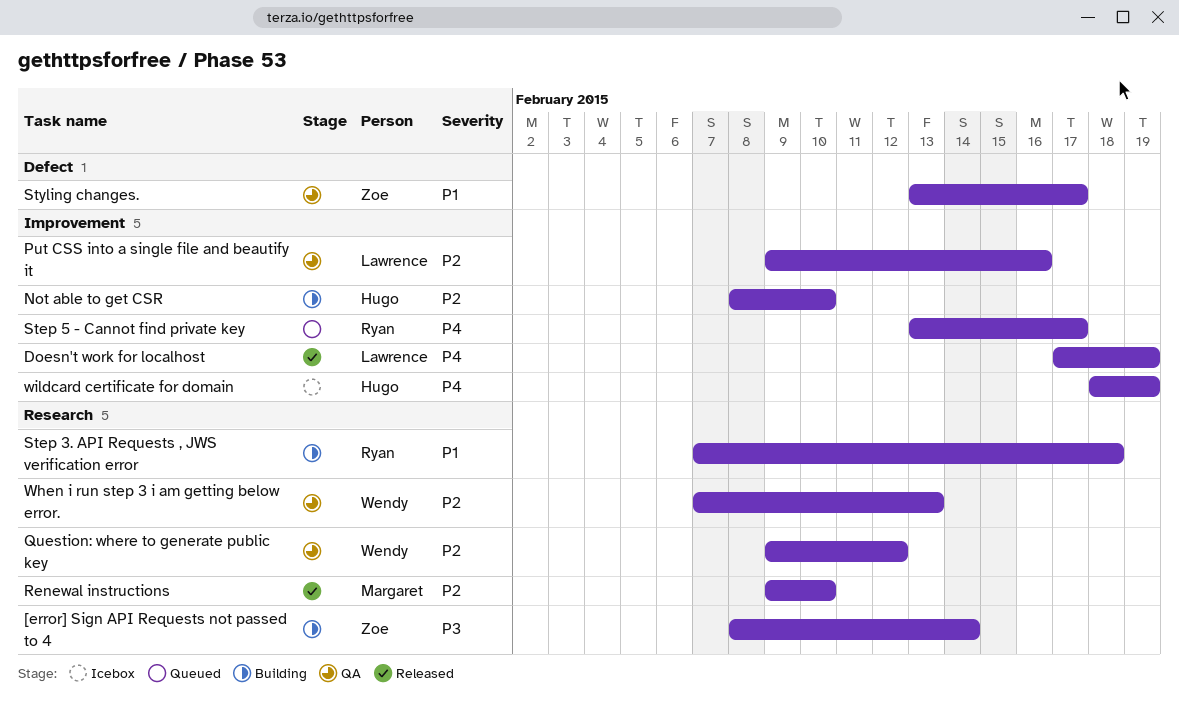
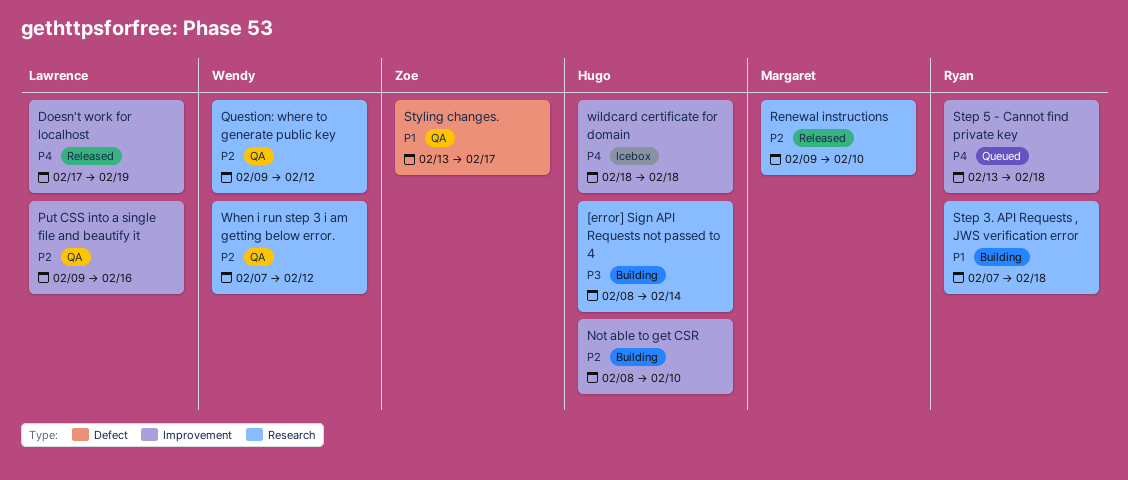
[error] Sign API Requests not passed to 4, owner: Zoe -> Hugo
Step 5 - Cannot find private key, due: Feb 17 -> Feb 18
When i run step 3 i am getting below error., due: Feb 13 -> Feb 12
wildcard certificate for domain, due: Feb 19 -> Feb 18

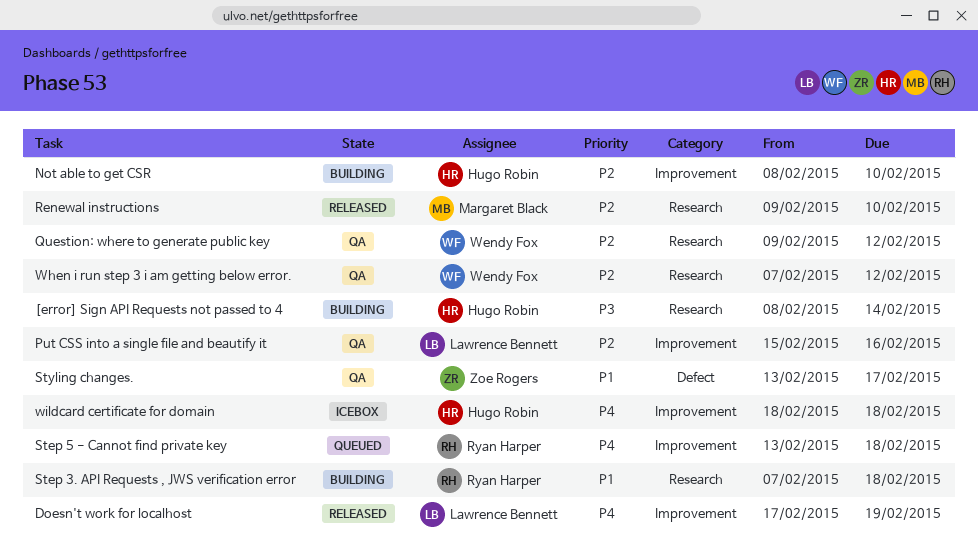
Put CSS into a single file and beautify it, start: Feb 9 -> Feb 15

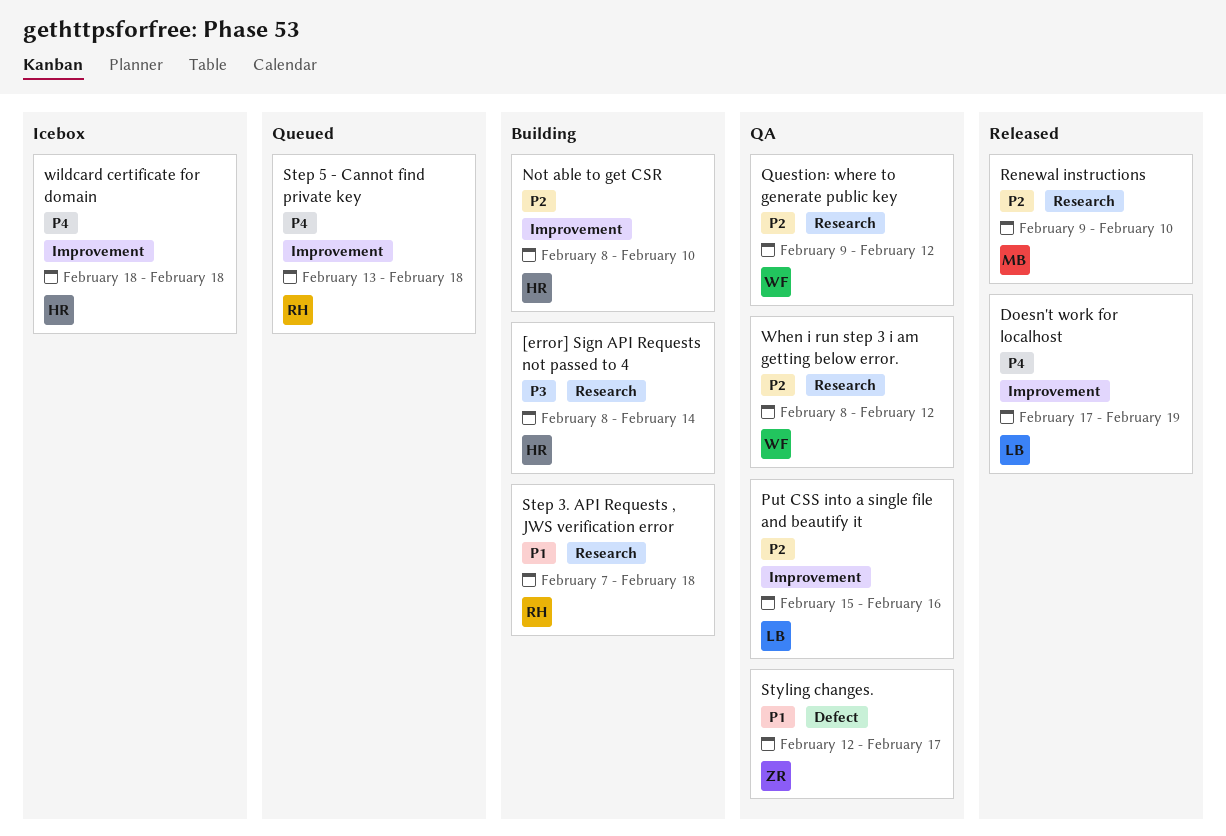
Styling changes., start: Feb 13 -> Feb 12
When i run step 3 i am getting below error., start: Feb 7 -> Feb 8

